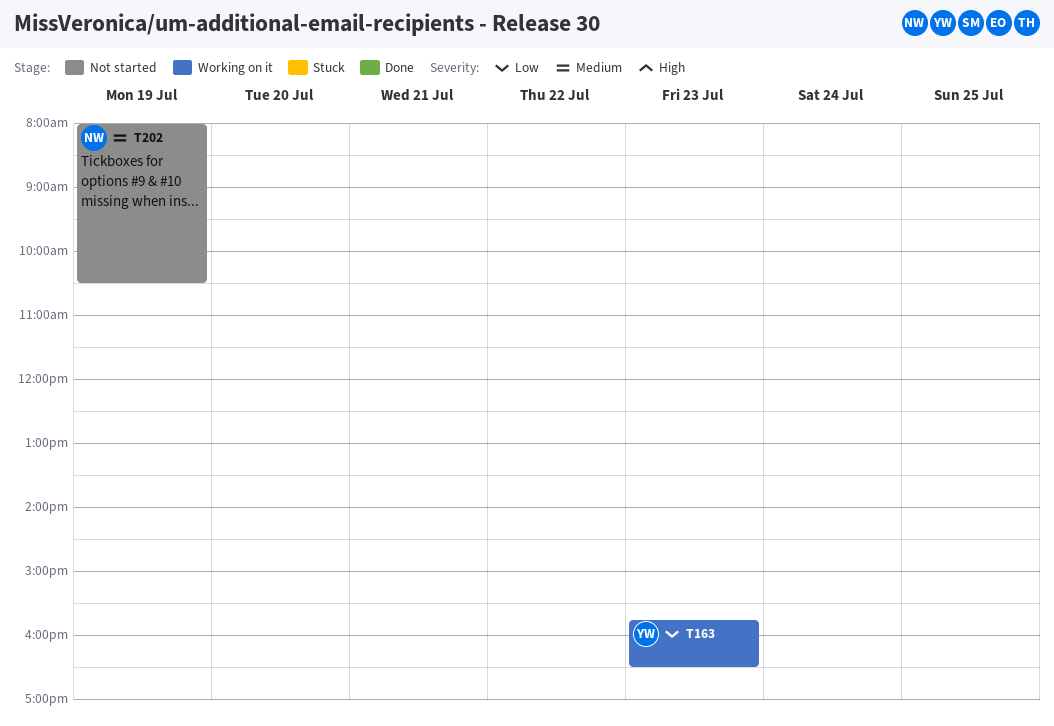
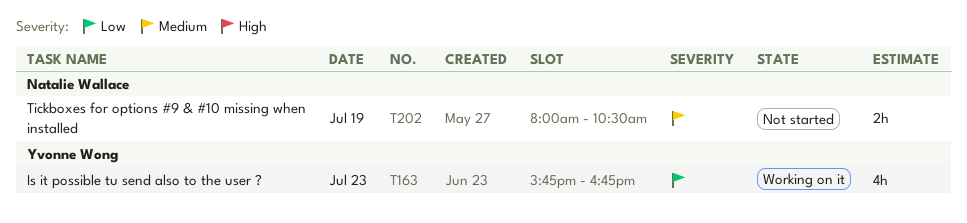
T163, ends: 16:30 -> 16:45

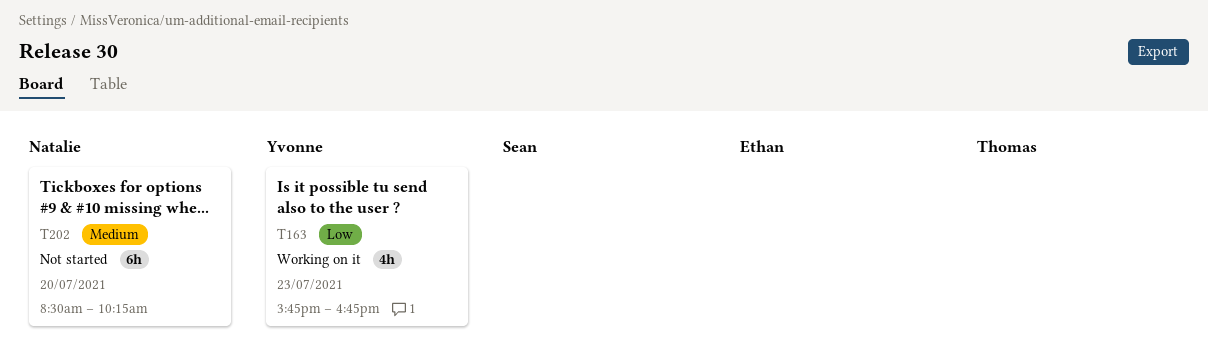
T202, estimate: 2h -> 6h
T202, day: Jul 19 -> Jul 20
T202, begins: 08:00 -> 08:30
T202, ends: 10:30 -> 10:15

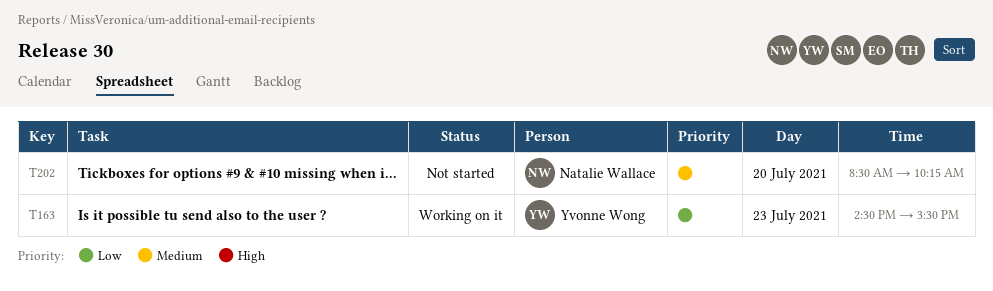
T163, begins: 15:45 -> 14:30
T163, ends: 16:45 -> 15:30

